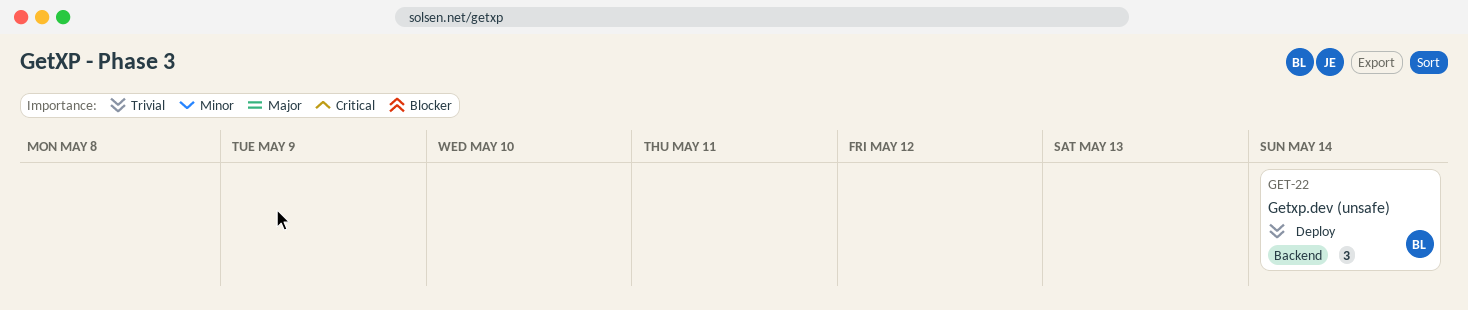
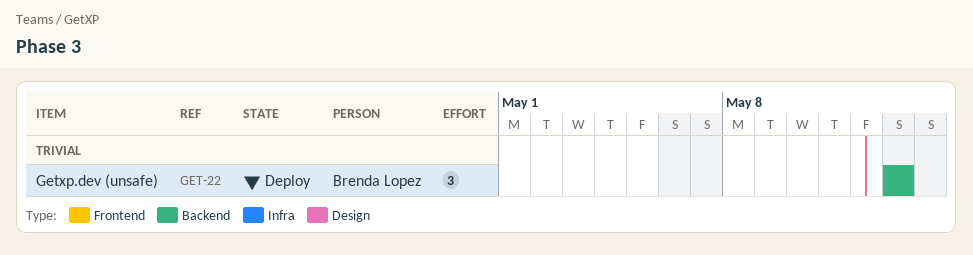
GET-22, due: May 14 -> May 13

